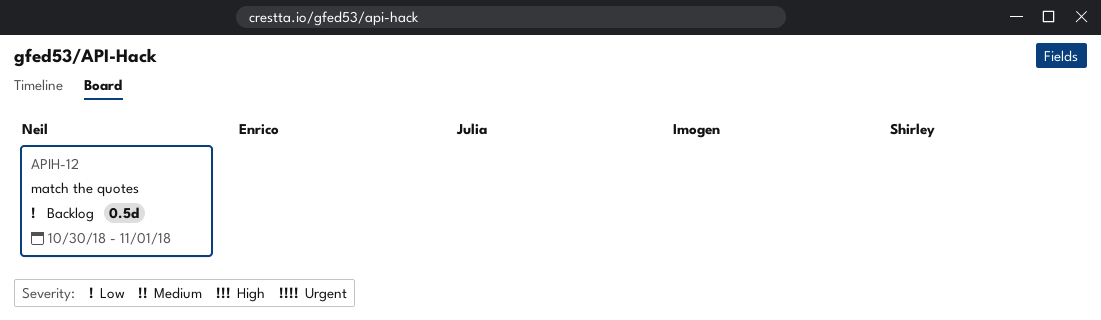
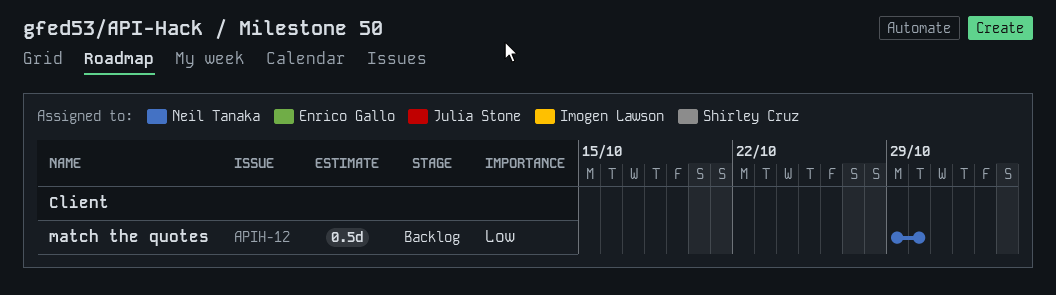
APIH-12, start: Oct 30 -> Oct 29
APIH-12, due: Nov 1 -> Oct 30

